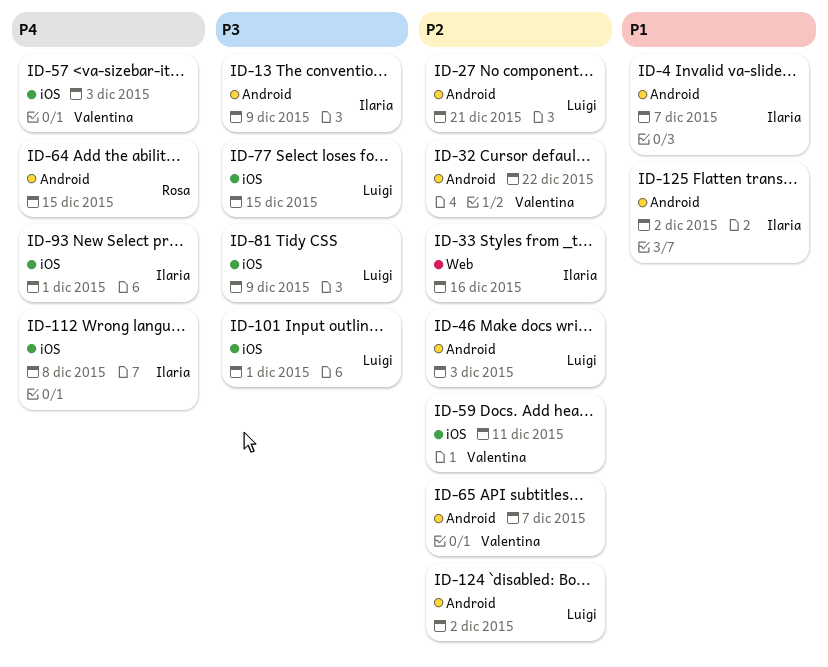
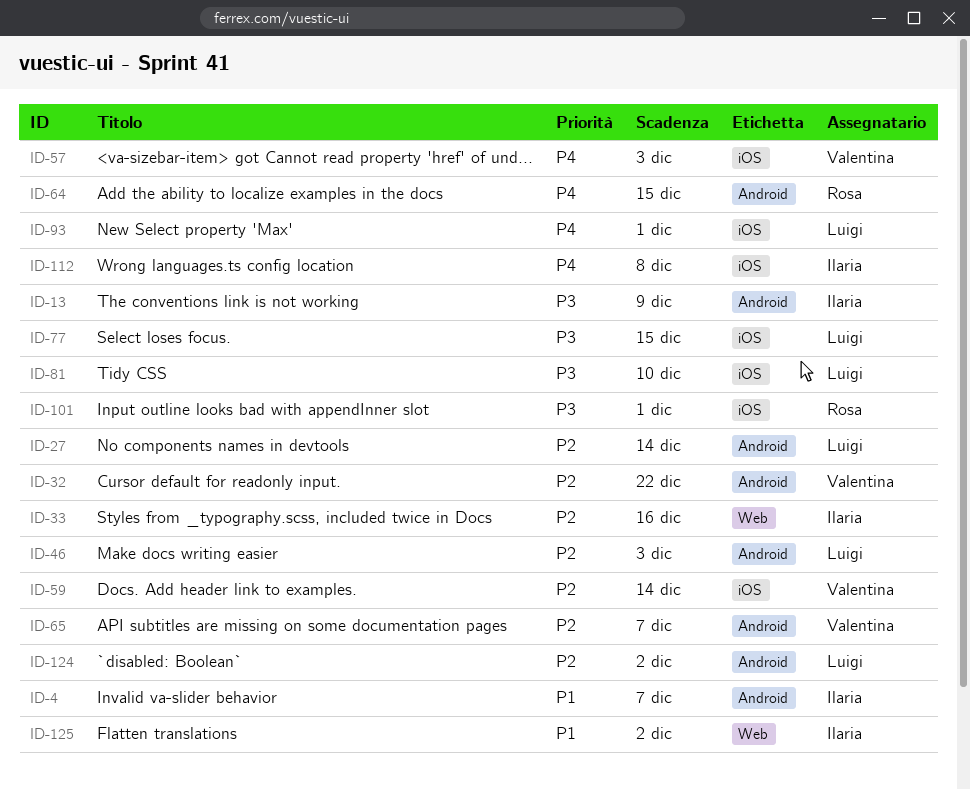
ID-27, due: Dec 21 -> Dec 14
ID-59, due: Dec 11 -> Dec 14
ID-81, due: Dec 9 -> Dec 10
ID-93, owner: Ilaria -> Luigi
ID-101, owner: Luigi -> Rosa
ID-125, label: Android -> Web

